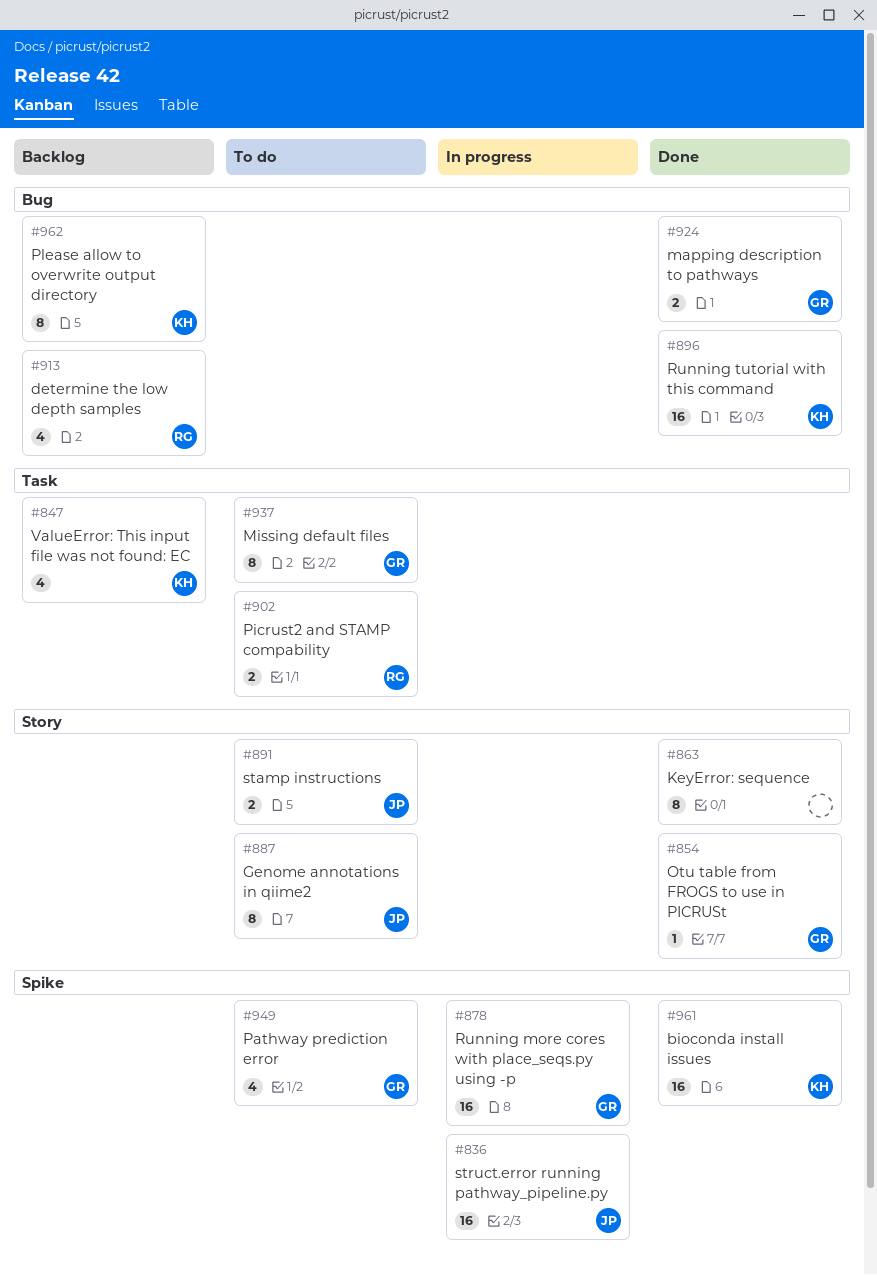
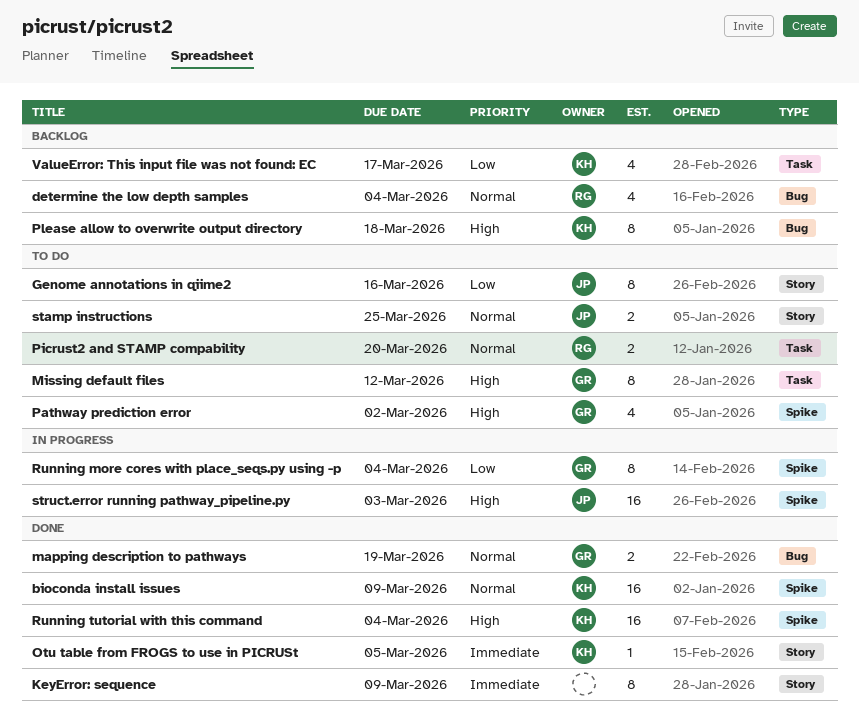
Otu table from FROGS to use in PICRUSt, owner: GR -> KH
Running more cores with place_seqs.py using -p, estimate: 16 -> 8
Running tutorial with this command, label: Bug -> Spike

